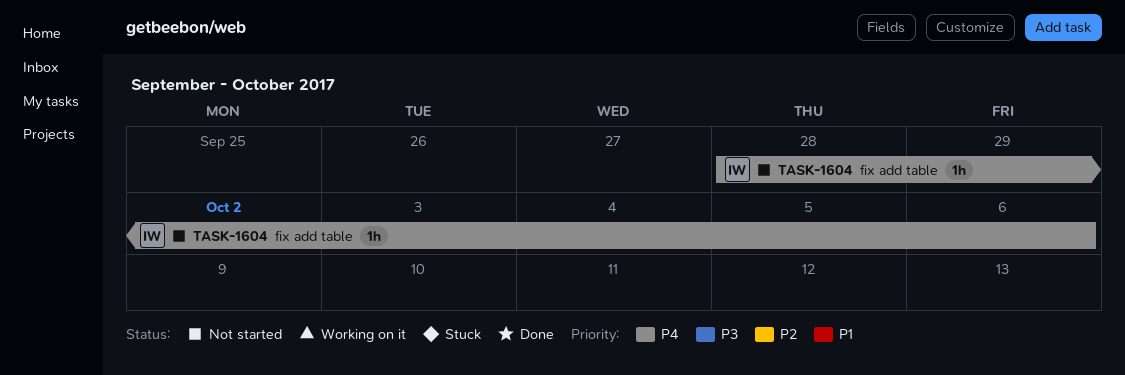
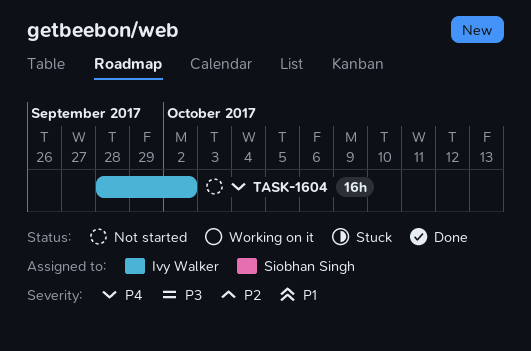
TASK-1604, estimate: 1h -> 16h
TASK-1604, due: Oct 6 -> Oct 2

